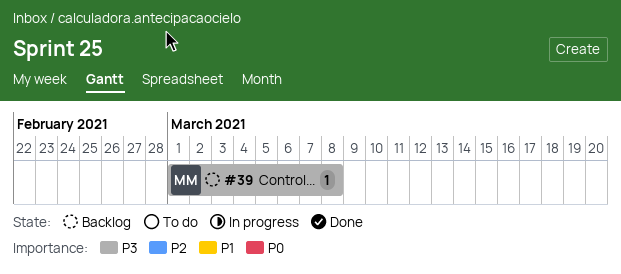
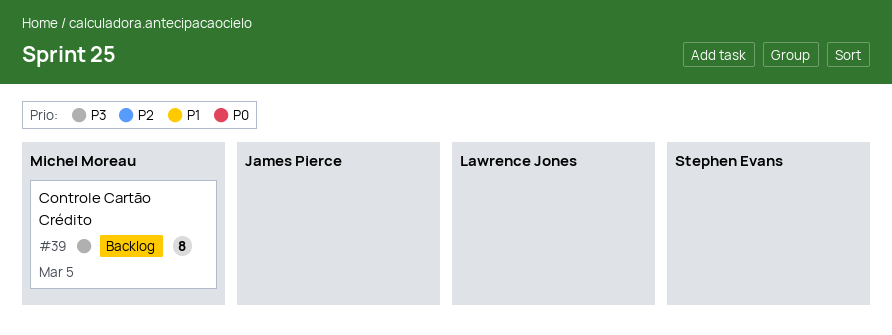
#39, estimate: 1 -> 8
#39, due: Mar 8 -> Mar 5

